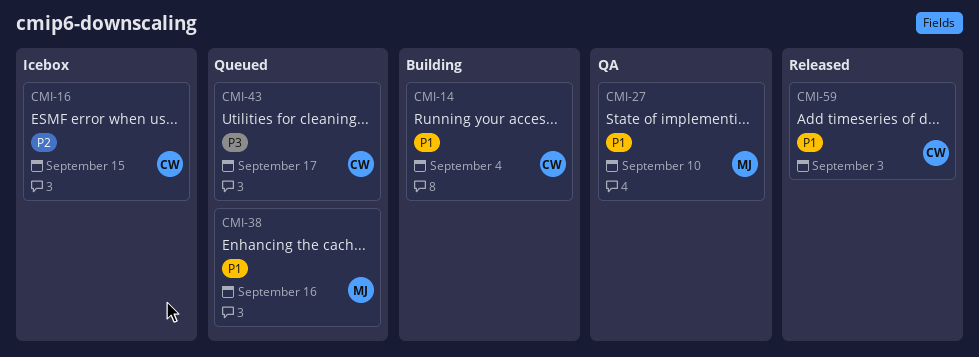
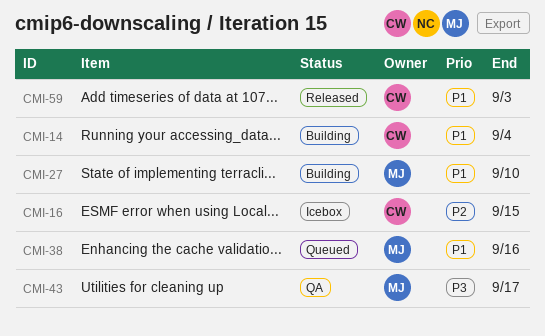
CMI-27, status: QA -> Building
CMI-43, status: Queued -> QA
CMI-43, owner: CW -> MJ

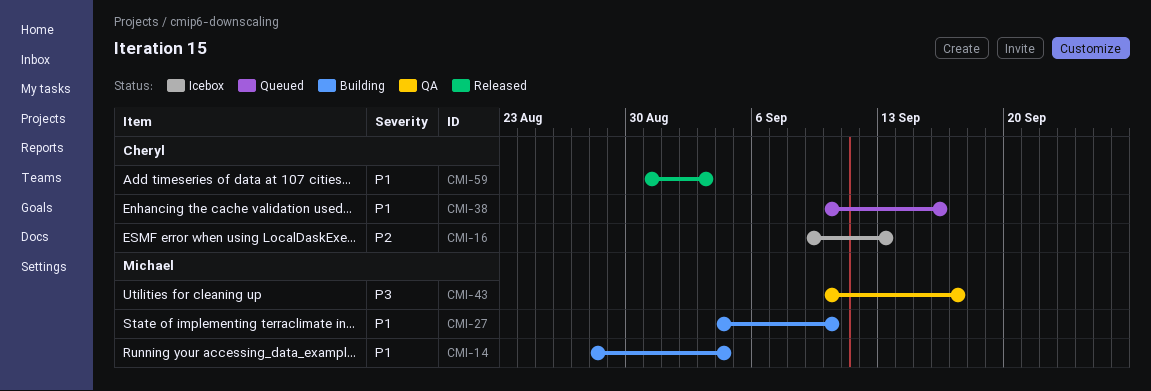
CMI-14, owner: Cheryl -> Michael
CMI-16, due: Sep 15 -> Sep 13
CMI-38, owner: Michael -> Cheryl

